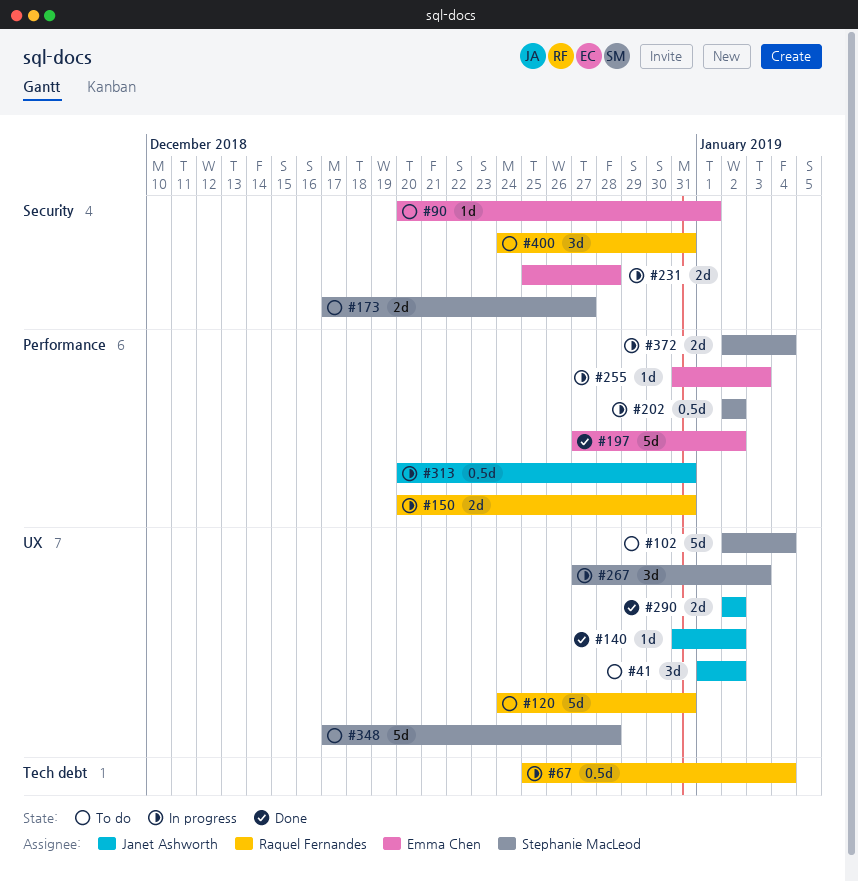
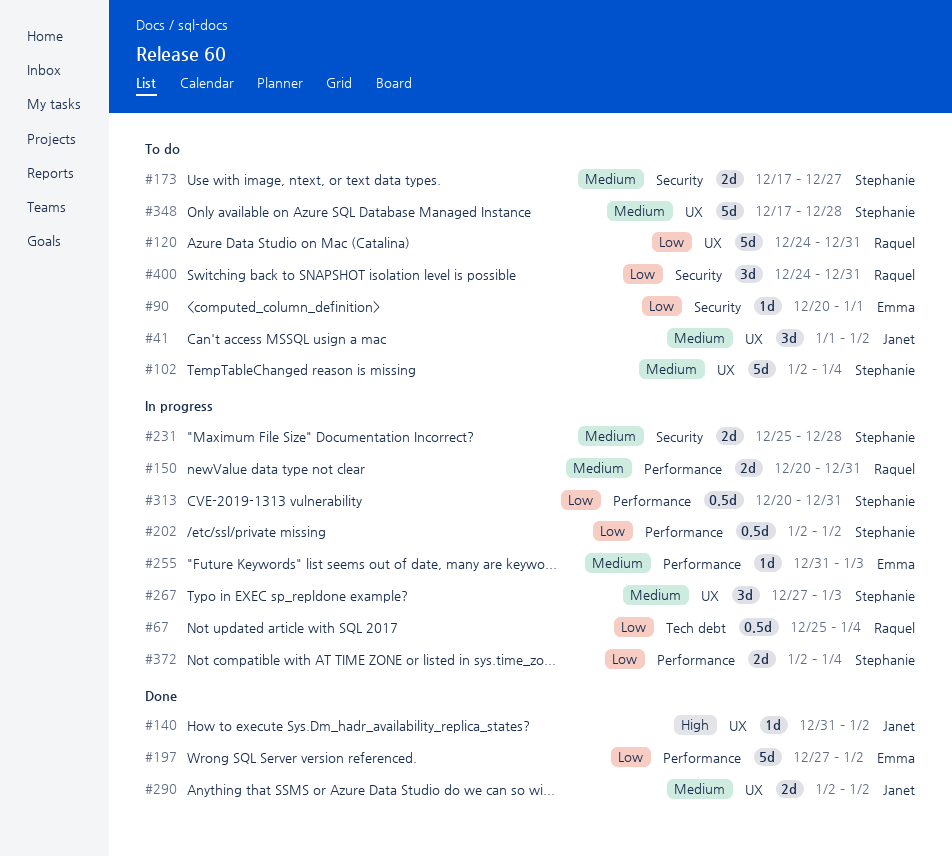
#231, owner: Emma Chen -> Stephanie MacLeod
#313, owner: Janet Ashworth -> Stephanie MacLeod

